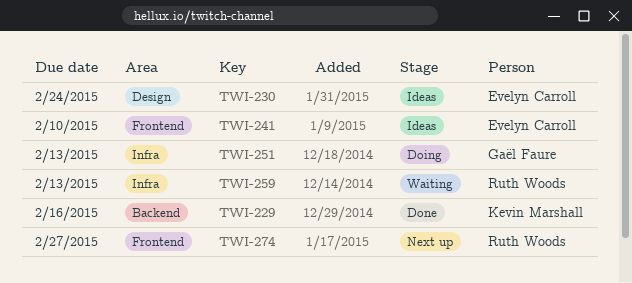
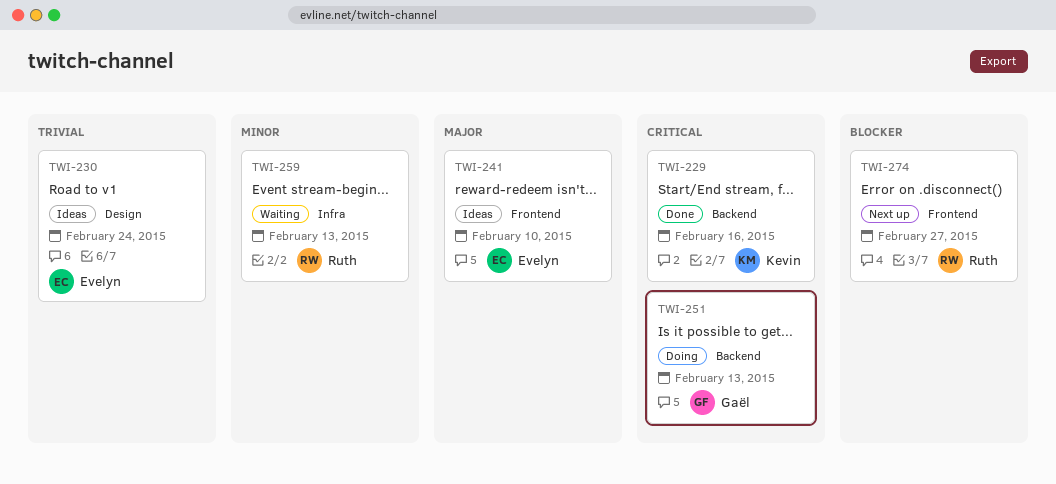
TWI-251, label: Infra -> Backend

